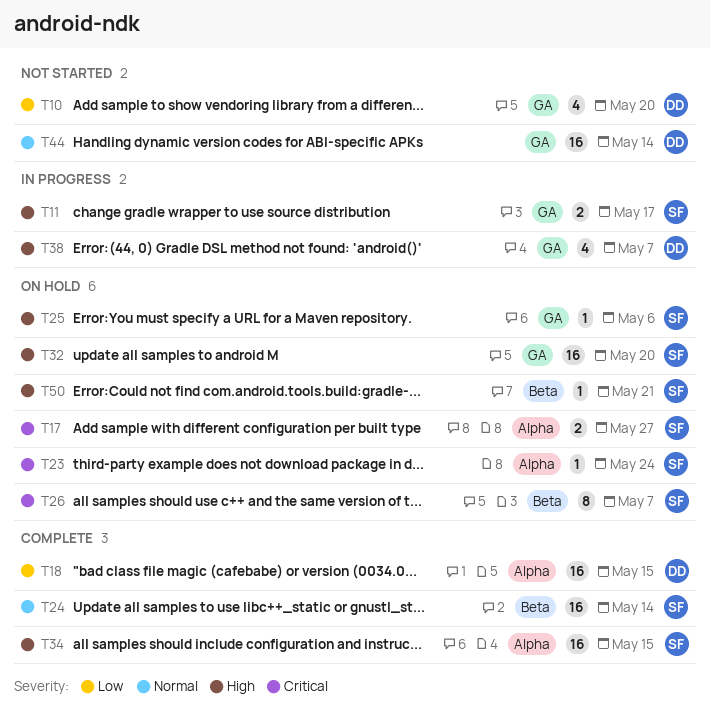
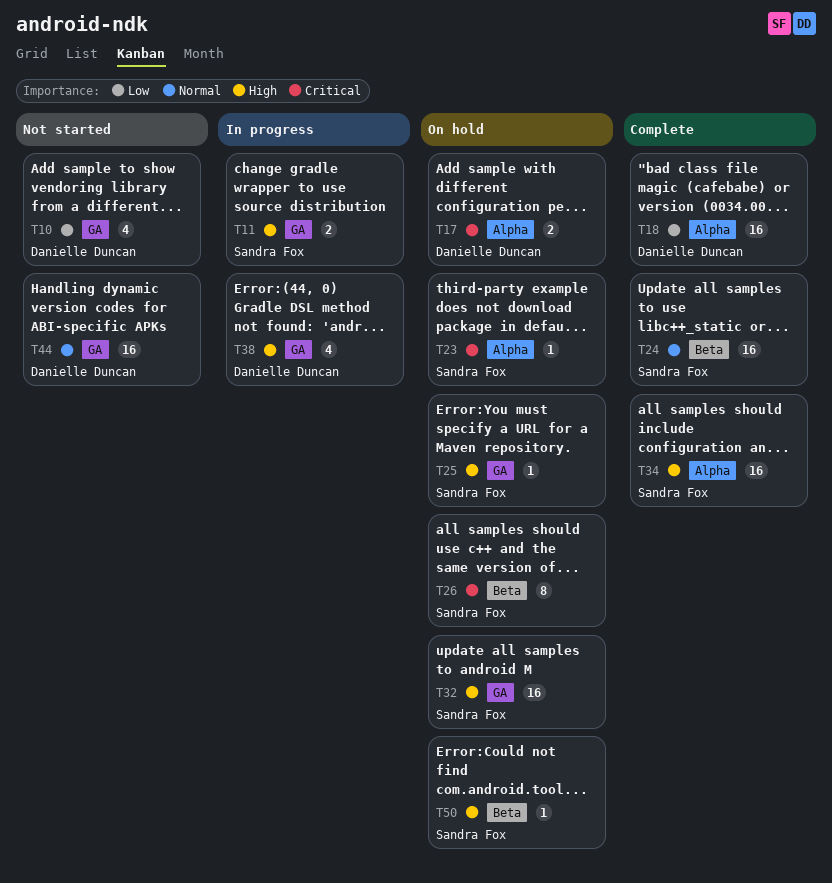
T17, owner: Sandra Fox -> Danielle Duncan

